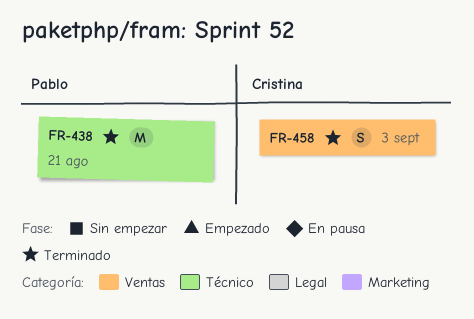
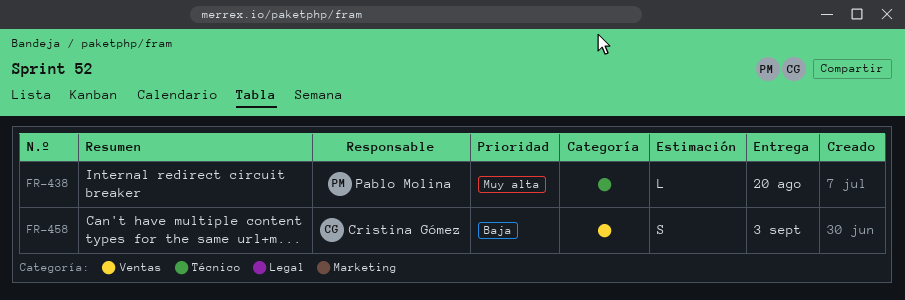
FR-438, estimate: M -> L
FR-438, due: Aug 21 -> Aug 20

